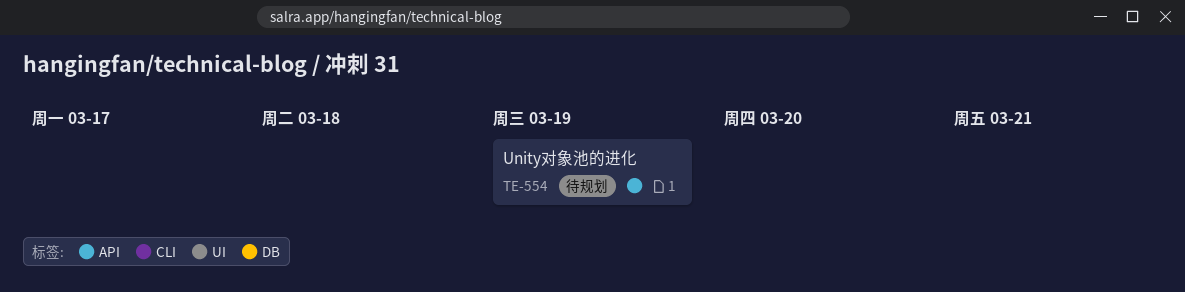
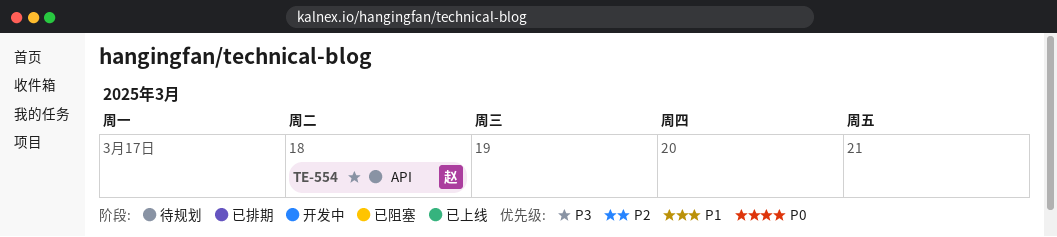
TE-554, due: Mar 19 -> Mar 18

